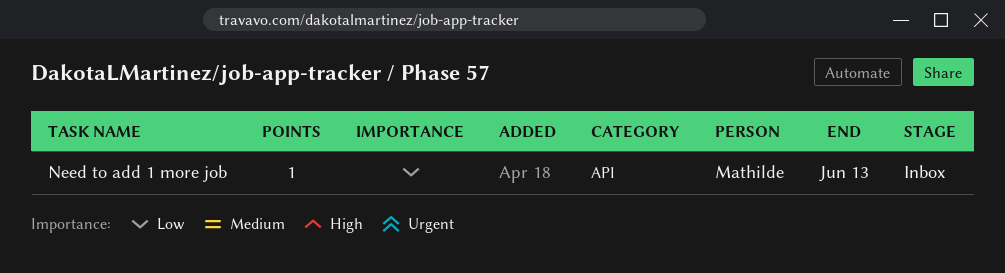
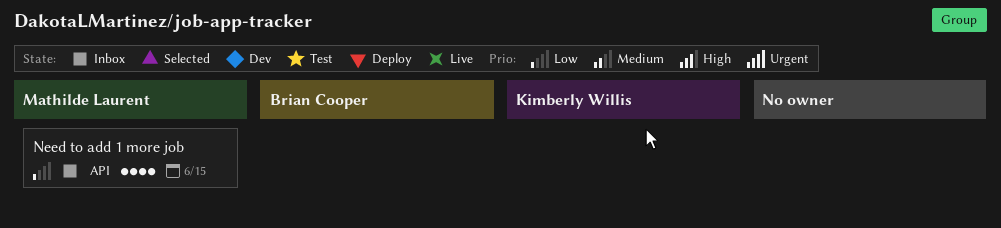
Need to add 1 more job, estimate: 1 -> 4
Need to add 1 more job, due: Jun 13 -> Jun 15

